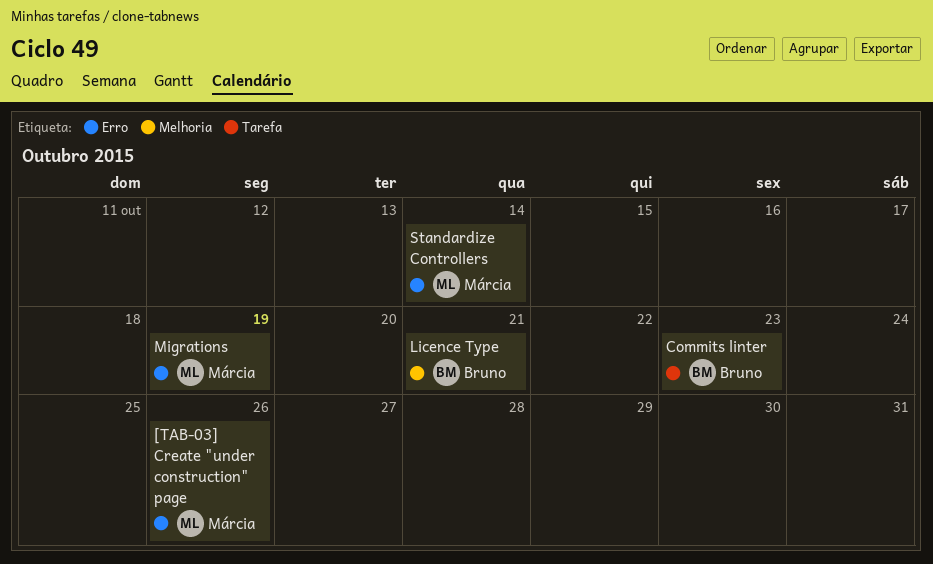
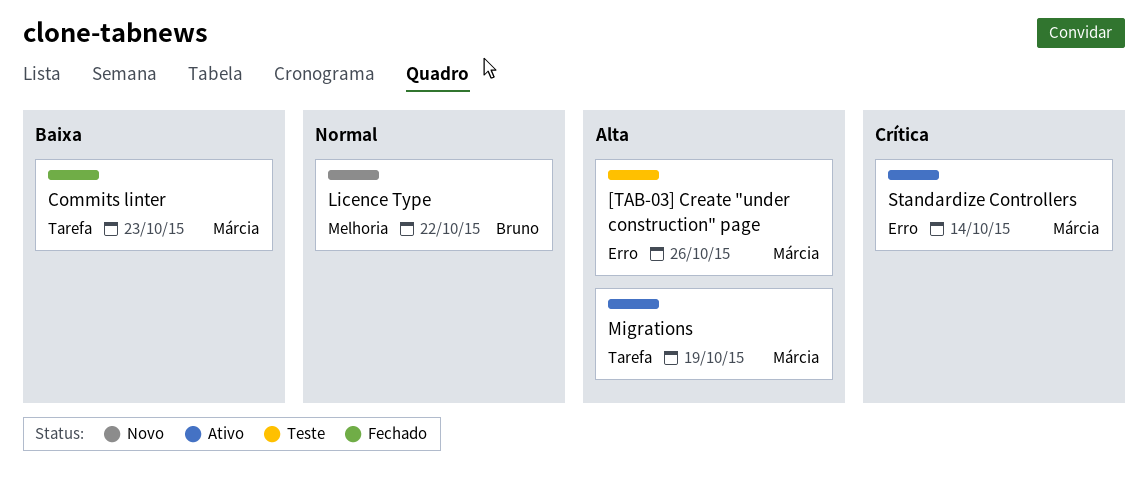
Commits linter, owner: Bruno -> Márcia
Licence Type, due: Oct 21 -> Oct 22
Migrations, label: Erro -> Tarefa

